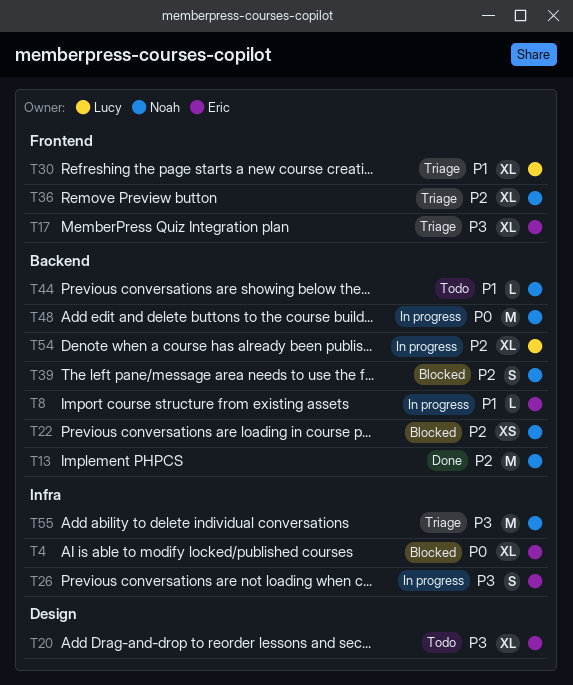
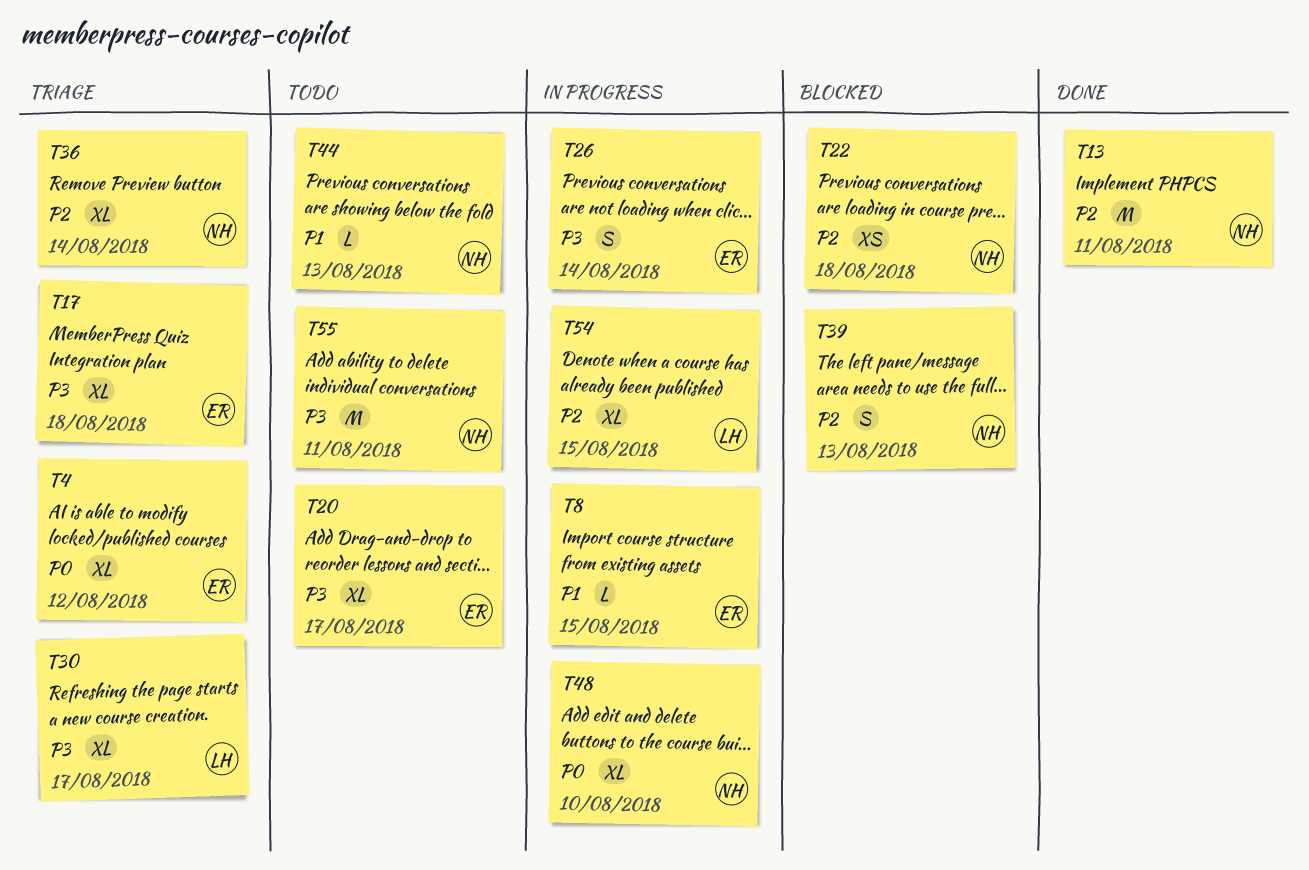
T4, status: Blocked -> Triage
T30, priority: P1 -> P3
T48, estimate: M -> XL
T55, status: Triage -> Todo

